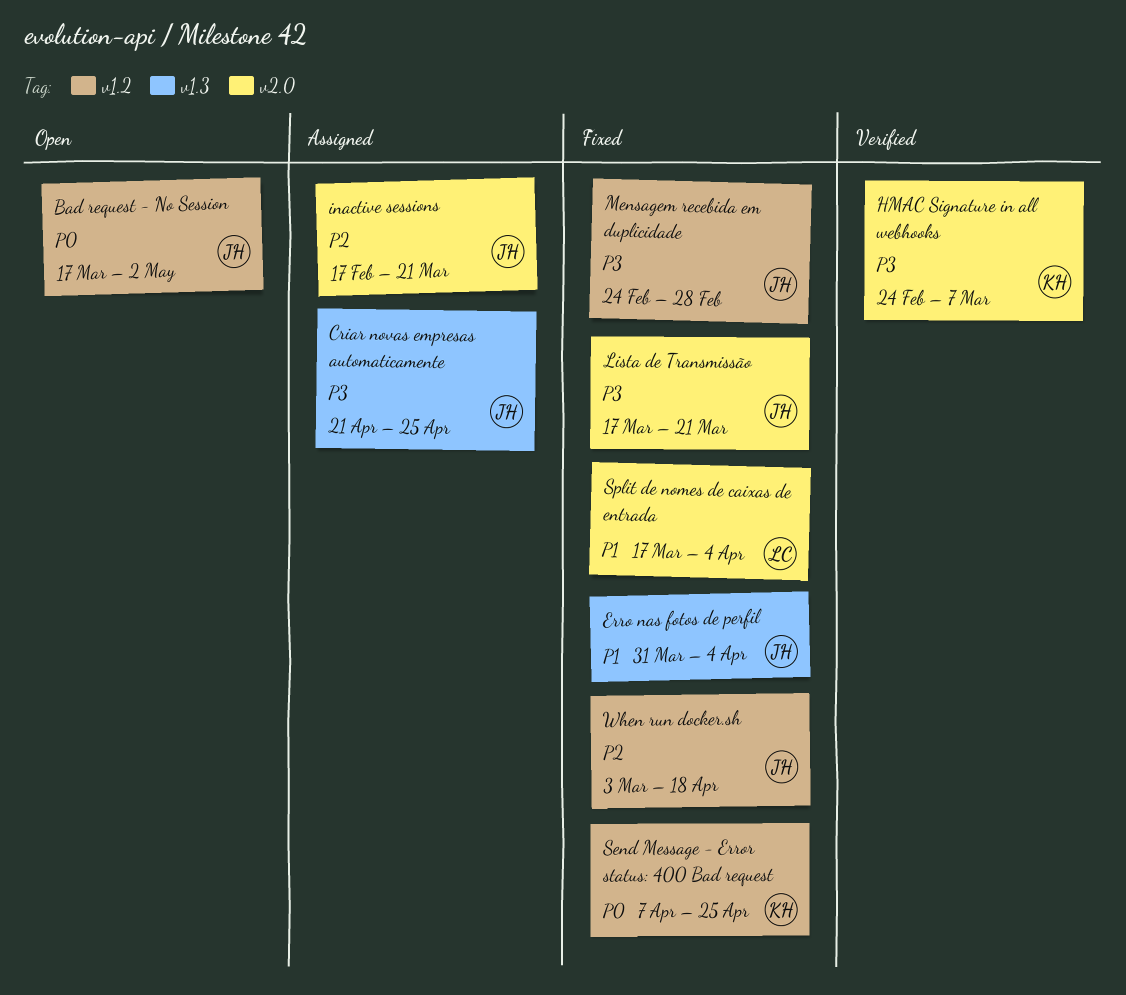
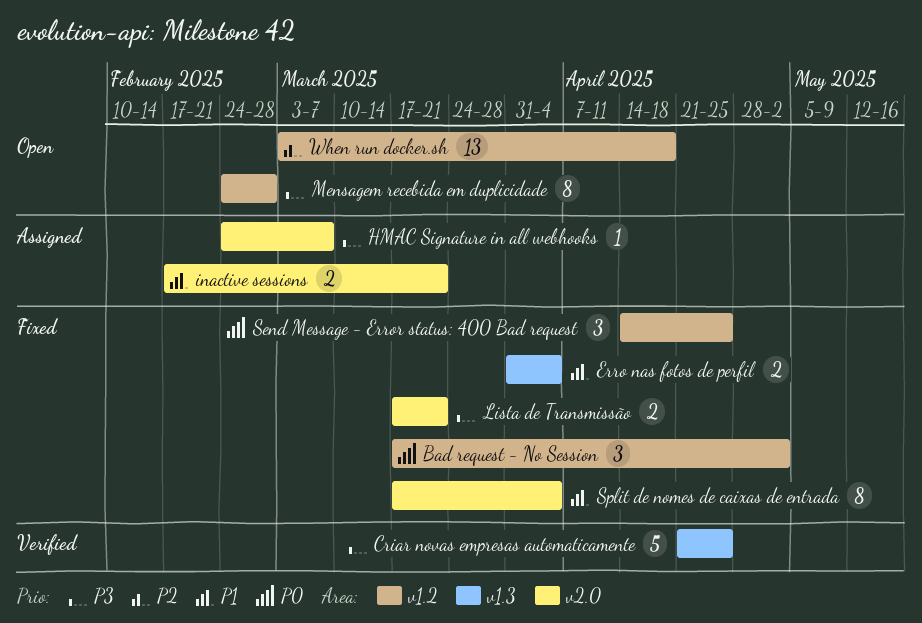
Bad request - No Session, status: Open -> Fixed
Criar novas empresas automaticamente, status: Assigned -> Verified
HMAC Signature in all webhooks, status: Verified -> Assigned
inactive sessions, priority: P2 -> P1
Mensagem recebida em duplicidade, status: Fixed -> Open
Send Message - Error status: 400 Bad request, start: Apr 7 -> Apr 14
When run docker.sh, status: Fixed -> Open

